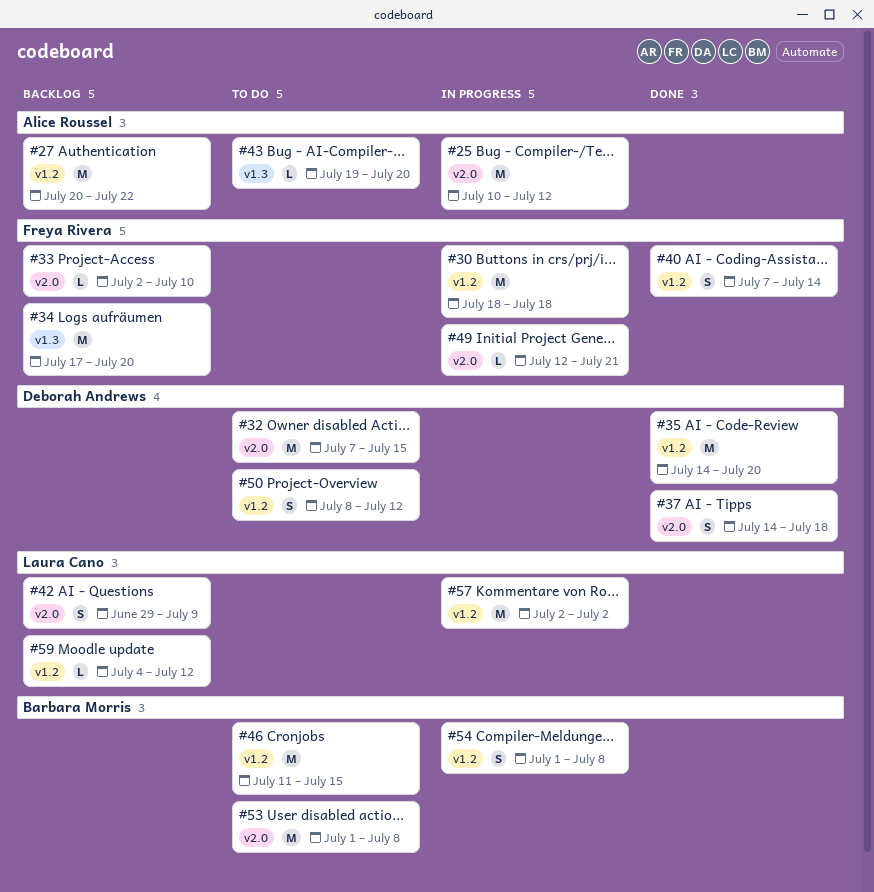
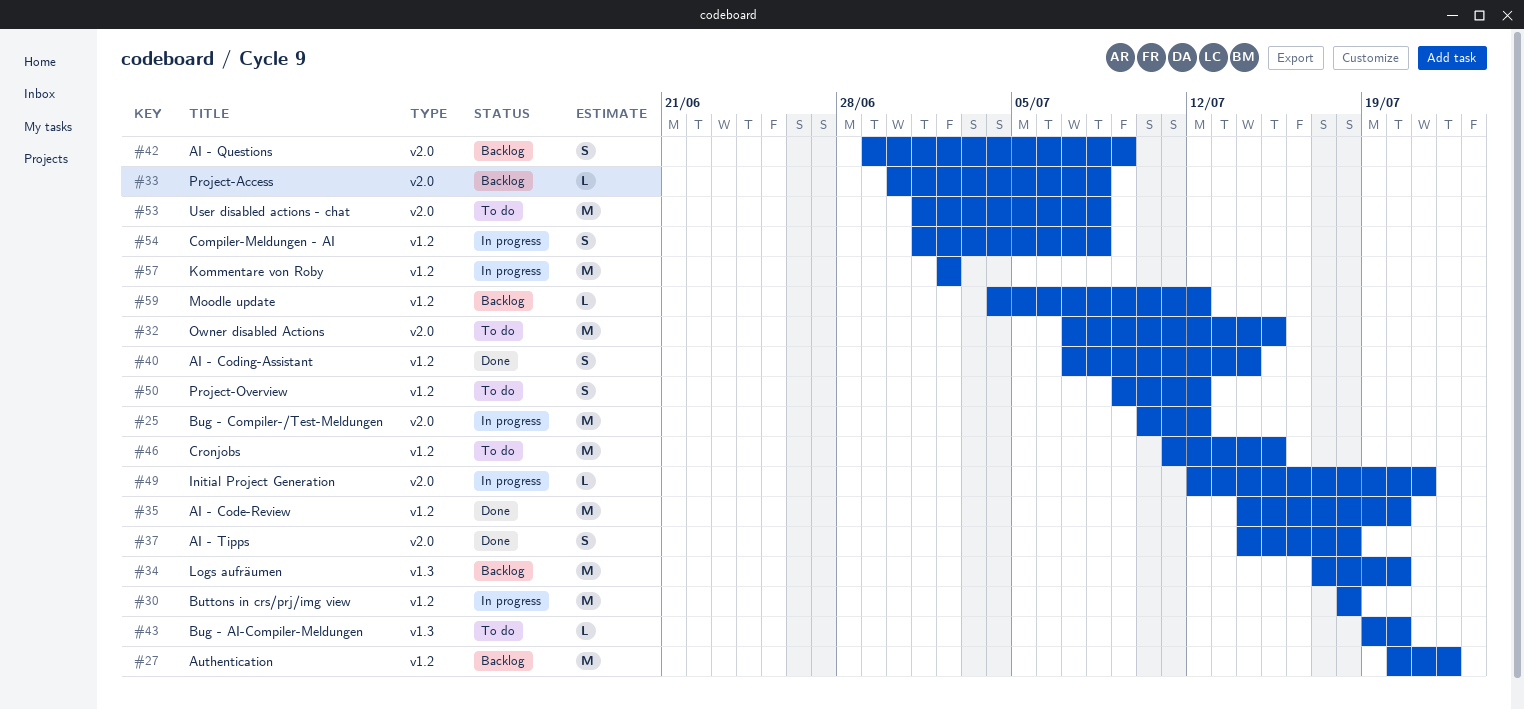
#33, start: Jul 2 -> Jun 30
#33, due: Jul 10 -> Jul 8
#50, start: Jul 8 -> Jul 9

